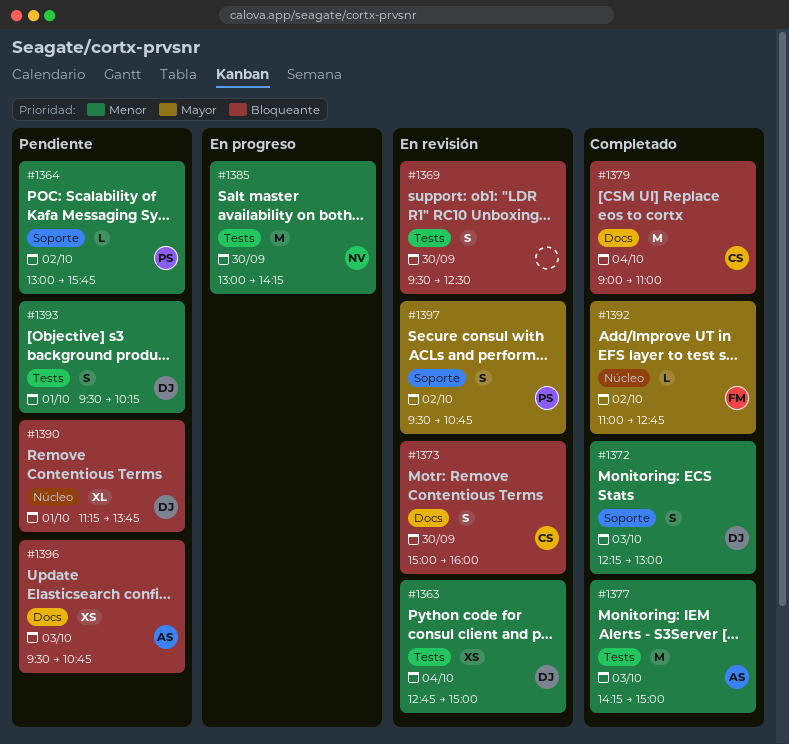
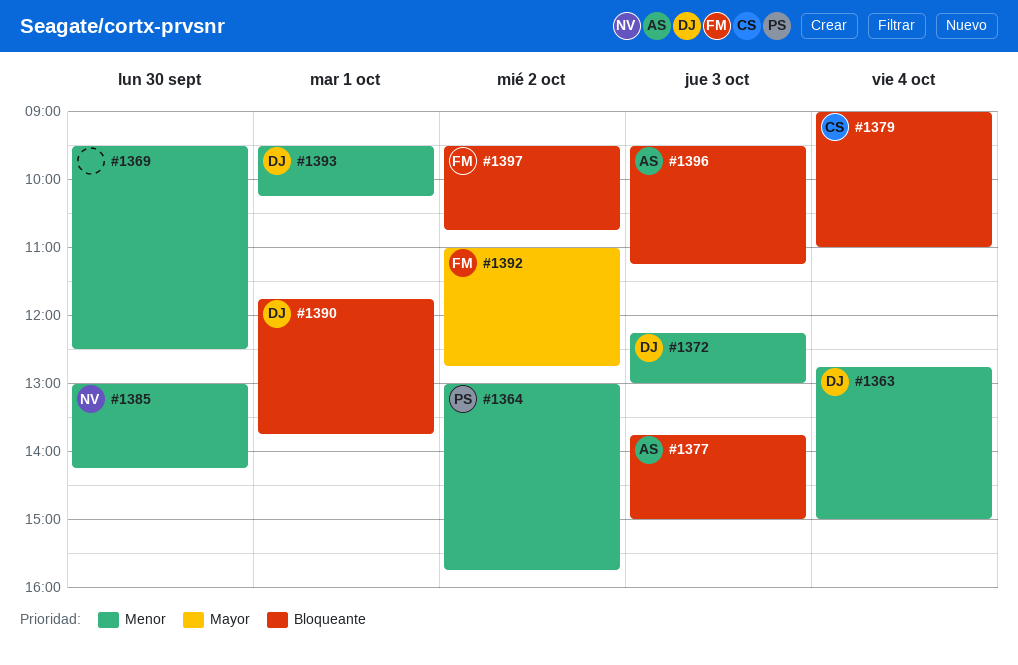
#1369, priority: Bloqueante -> Menor
#1373: present -> none
#1377, priority: Menor -> Bloqueante
#1377, begins: 14:15 -> 13:45
#1390, begins: 11:15 -> 11:45
#1396, ends: 10:45 -> 11:15
#1397, owner: PS -> FM
#1397, priority: Mayor -> Bloqueante

